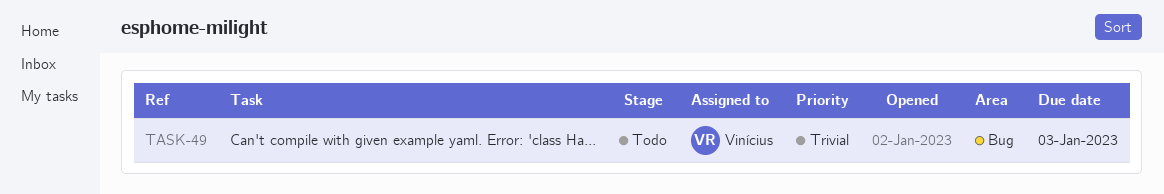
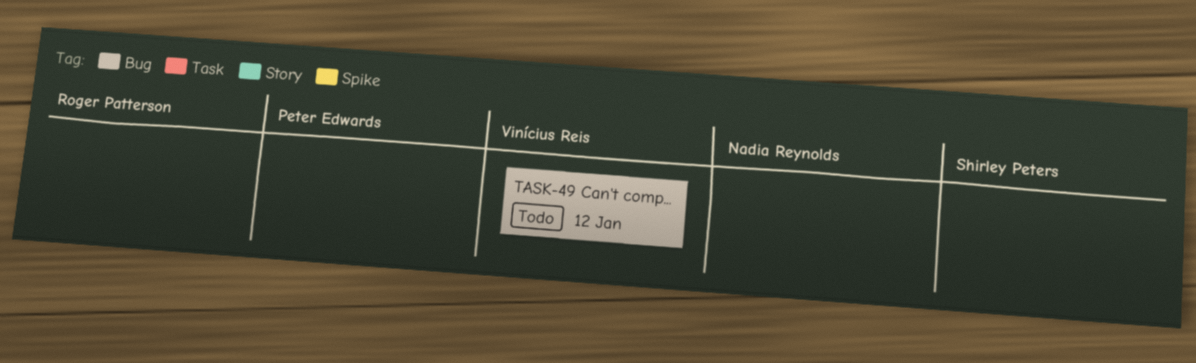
TASK-49, due: Jan 3 -> Jan 12

